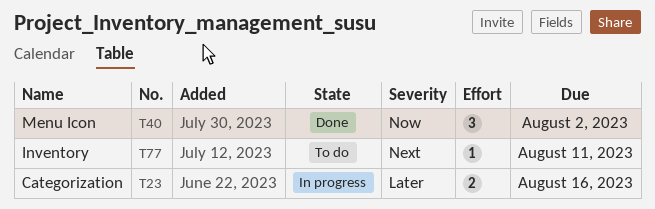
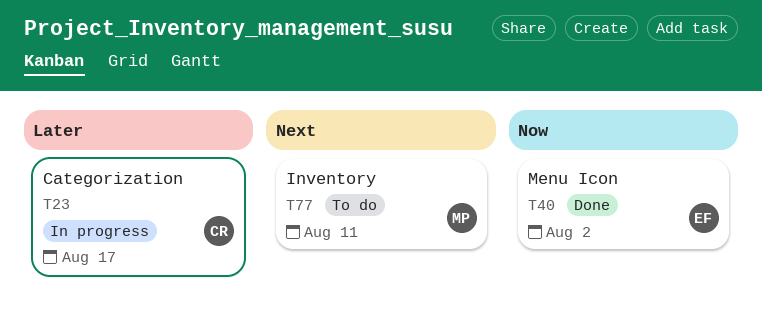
T23, due: Aug 16 -> Aug 17

